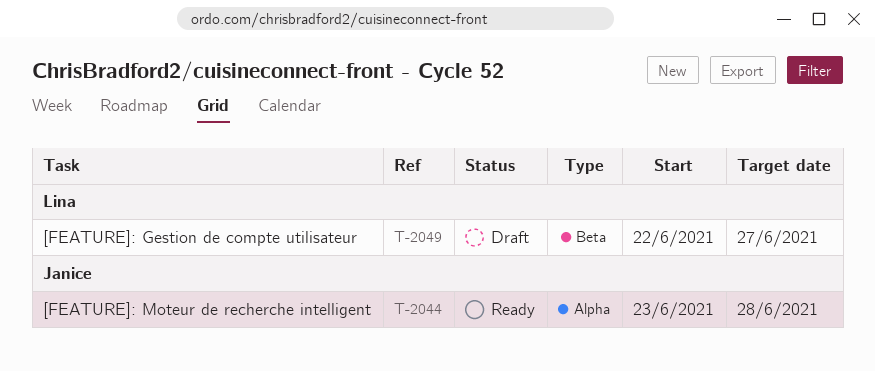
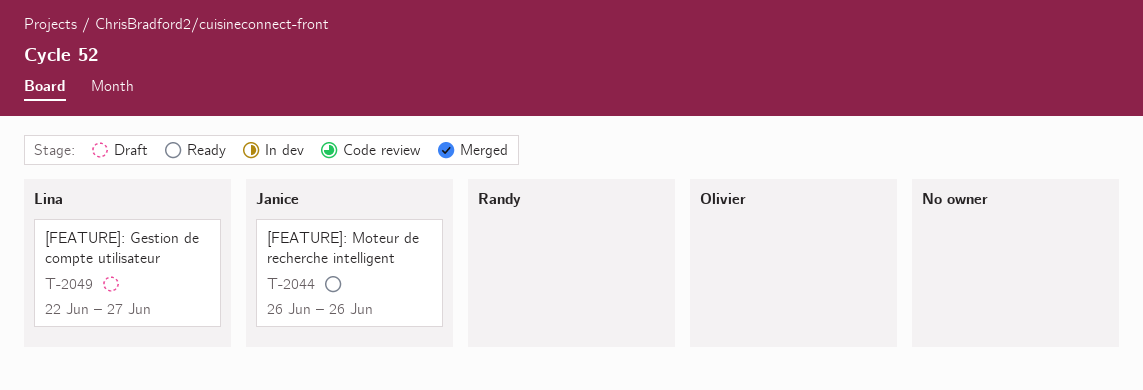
T-2044, start: Jun 23 -> Jun 26
T-2044, due: Jun 28 -> Jun 26

